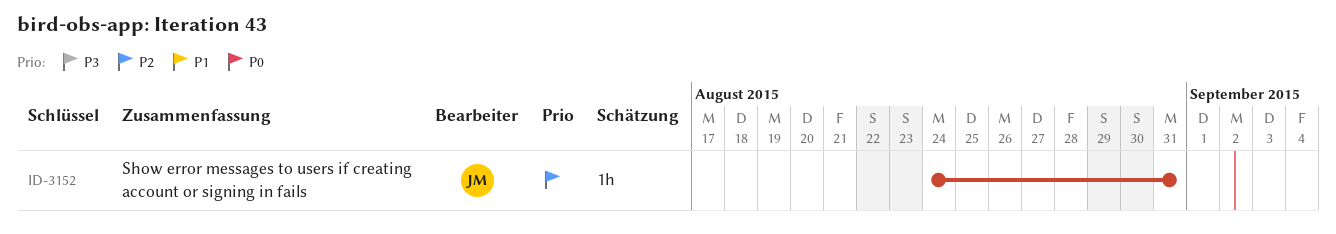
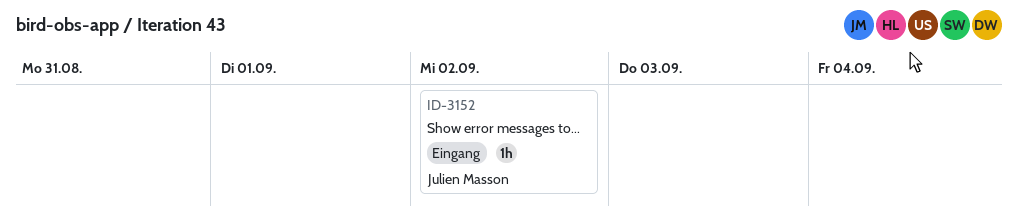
ID-3152, due: Aug 31 -> Sep 2

